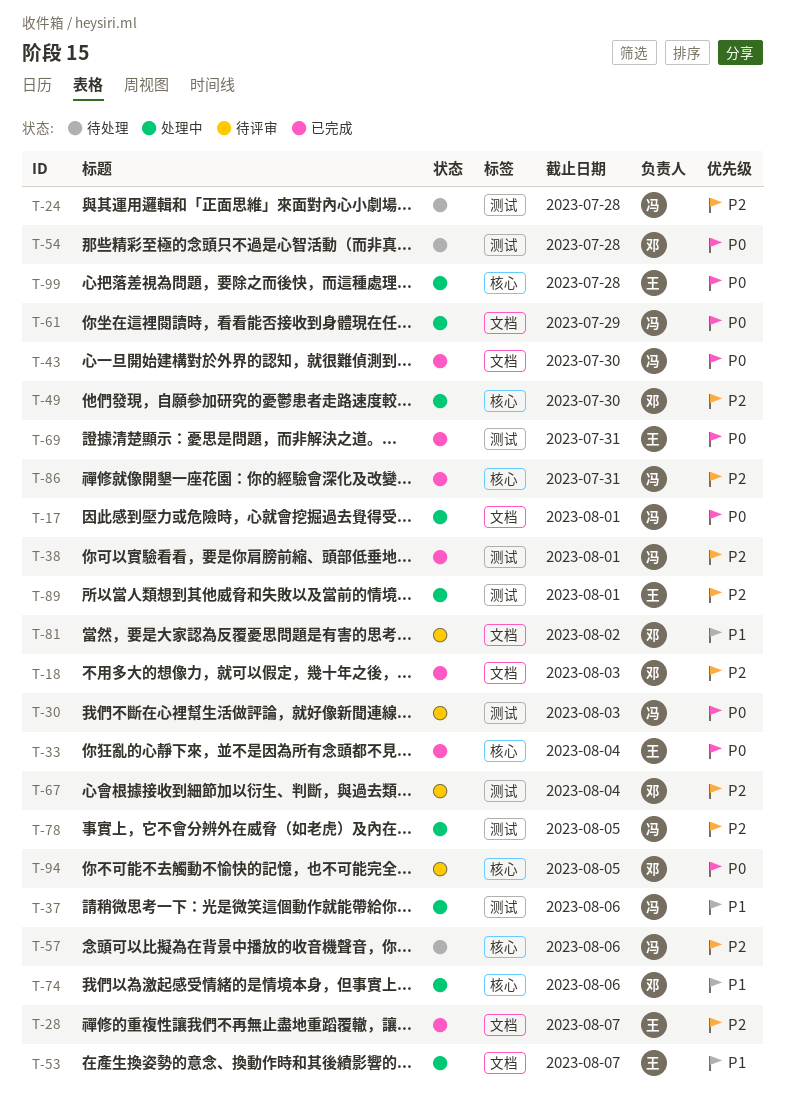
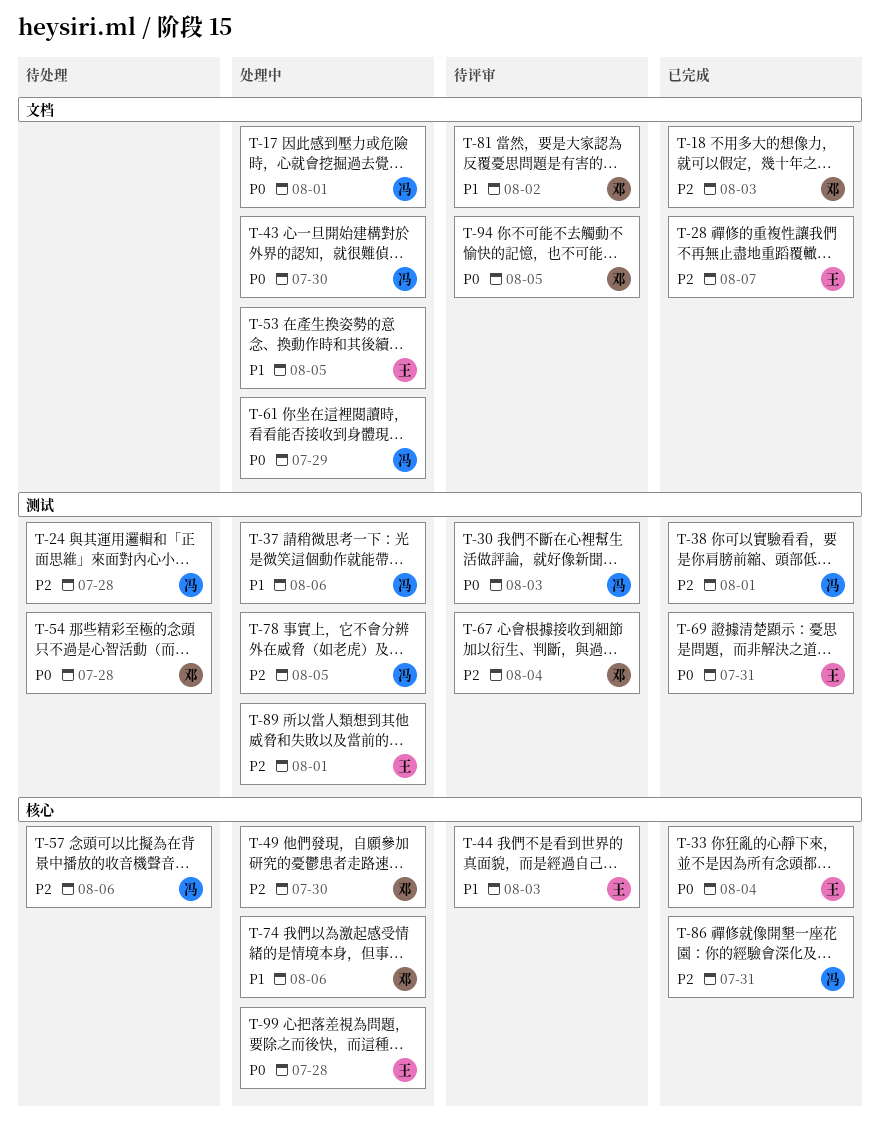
T-43, status: 已完成 -> 处理中
T-44: none -> present
T-53, due: Aug 7 -> Aug 5
T-94, label: 核心 -> 文档

